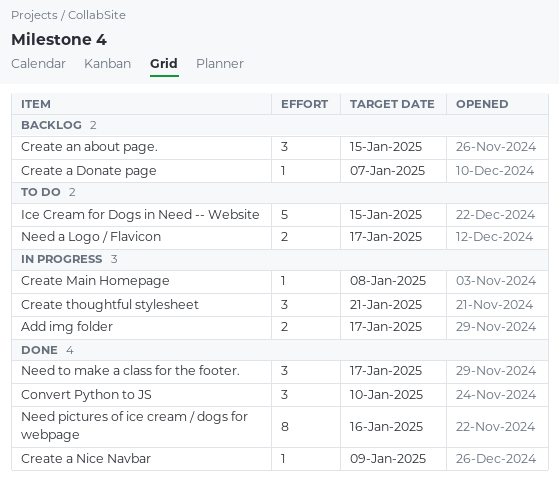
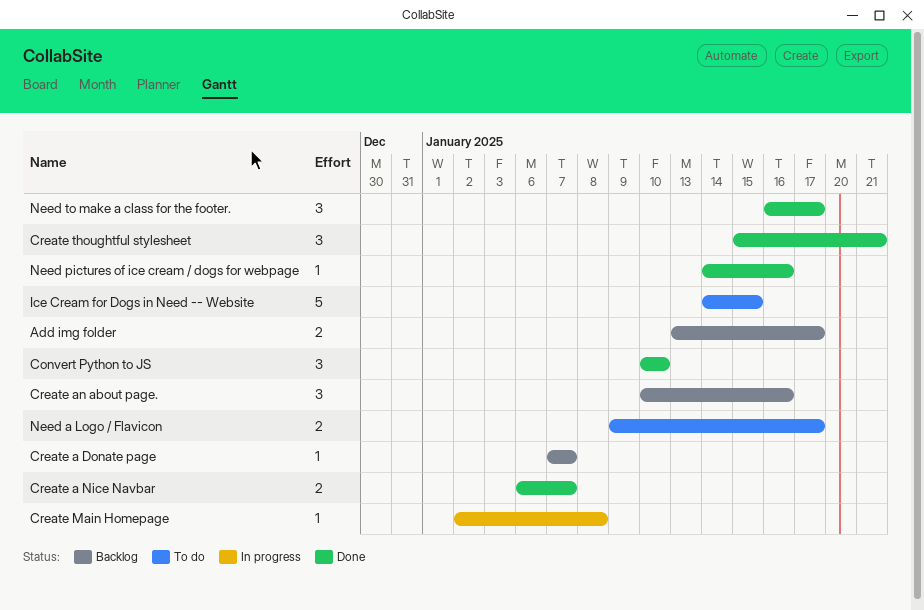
Add img folder, status: In progress -> Backlog
Create a Nice Navbar, estimate: 1 -> 2
Create a Nice Navbar, due: Jan 9 -> Jan 7
Create an about page., due: Jan 15 -> Jan 16
Create thoughtful stylesheet, status: In progress -> Done
Need pictures of ice cream / dogs for webpage, estimate: 8 -> 1

